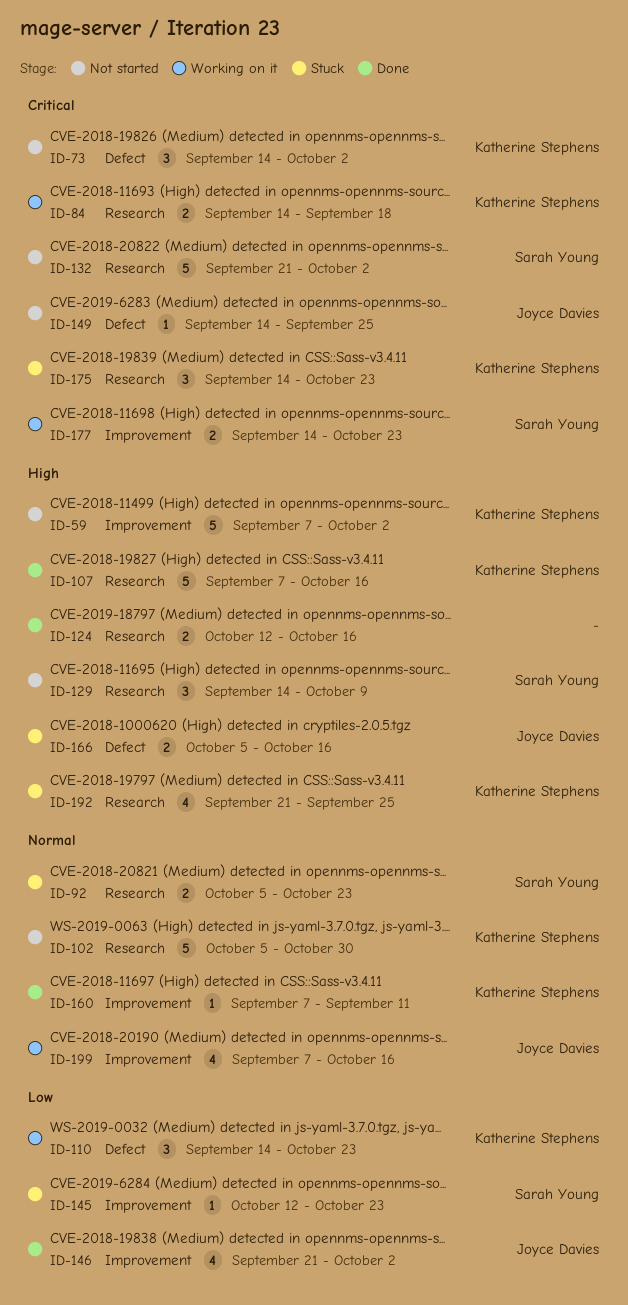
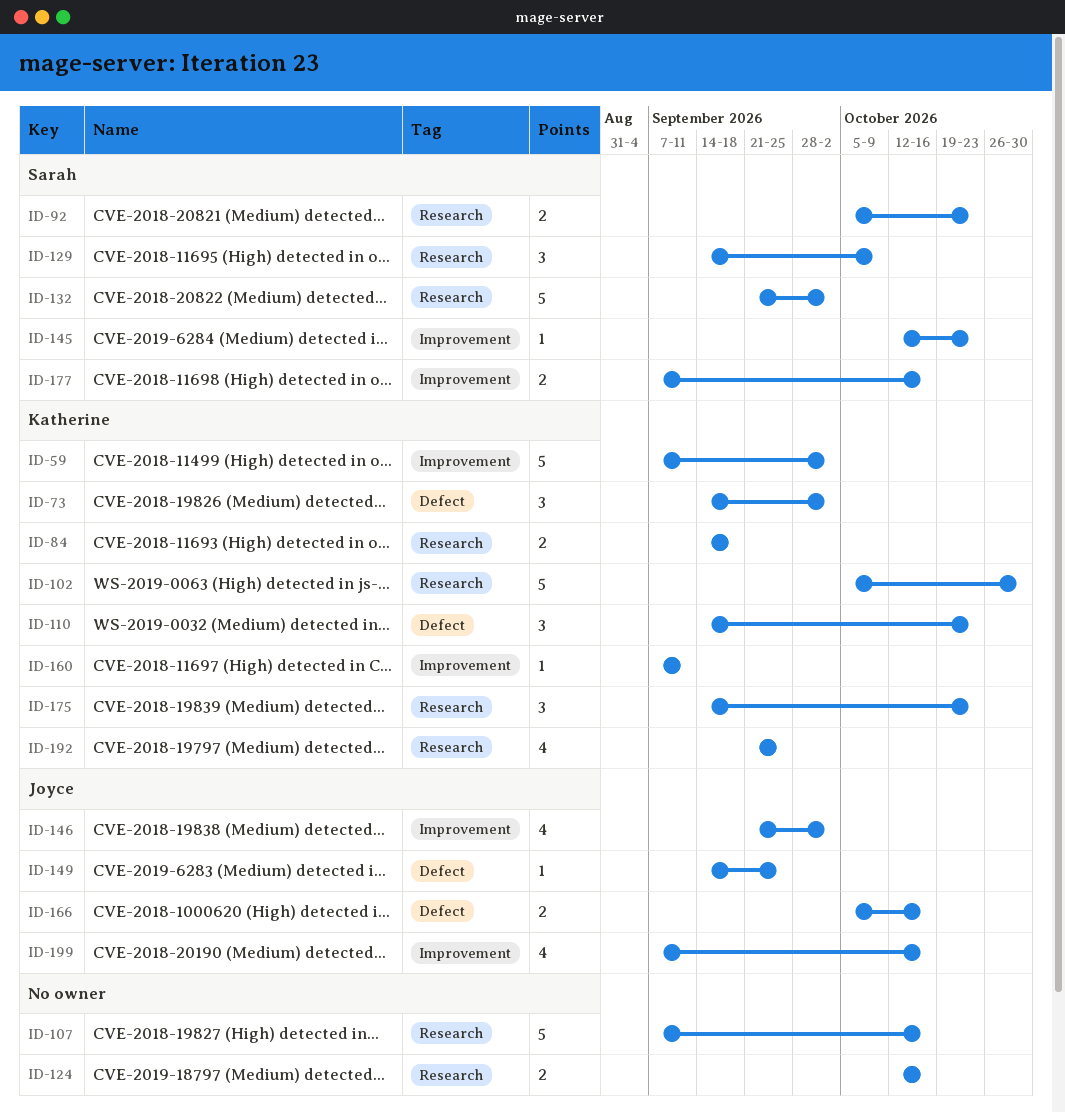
ID-107, owner: Katherine Stephens -> none
ID-177, start: Sep 14 -> Sep 7
ID-177, due: Oct 23 -> Oct 16

